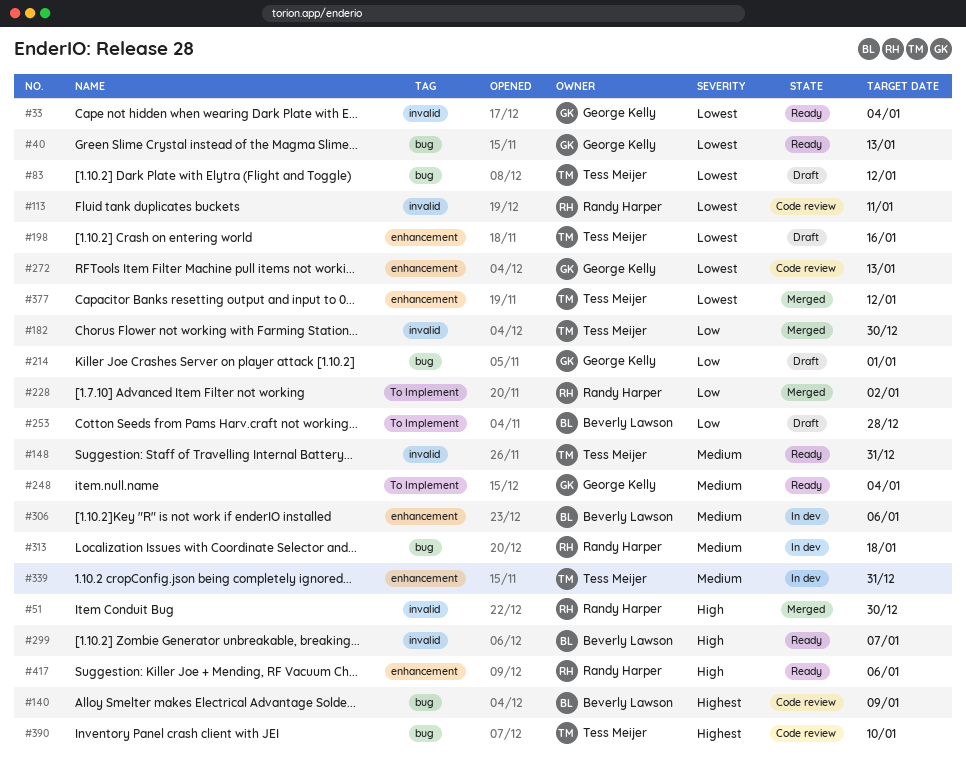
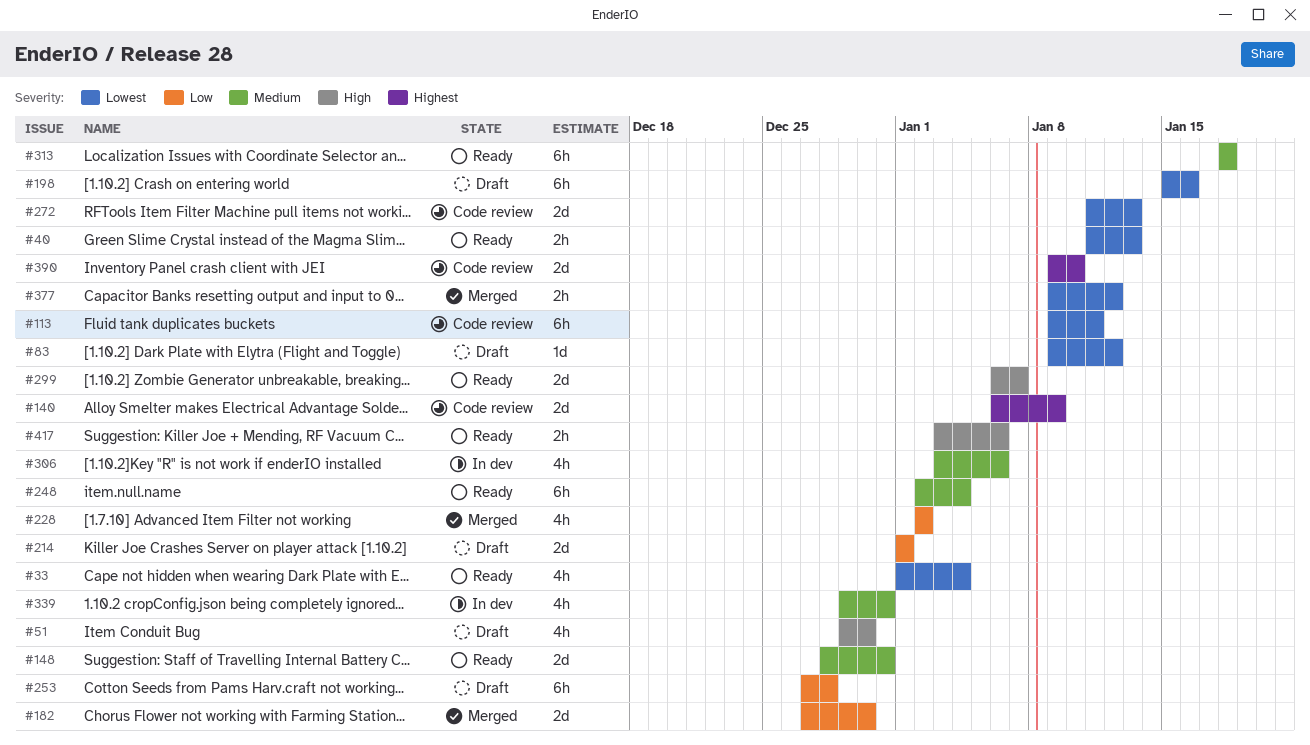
#51, status: Merged -> Draft
#313, status: In dev -> Ready

